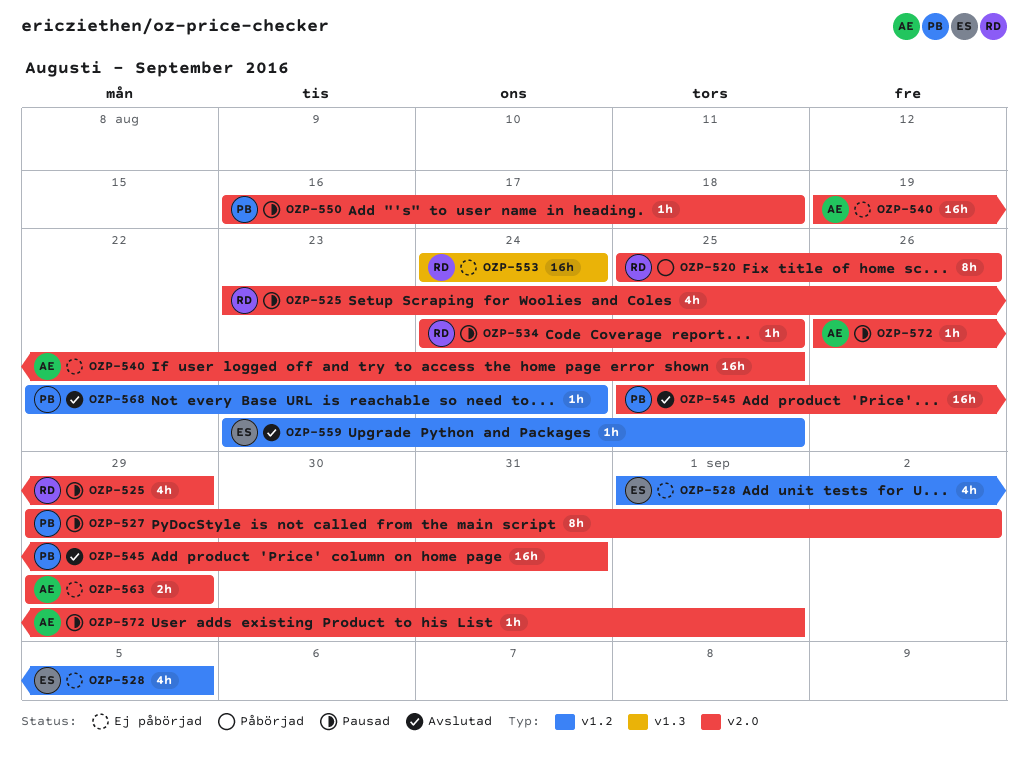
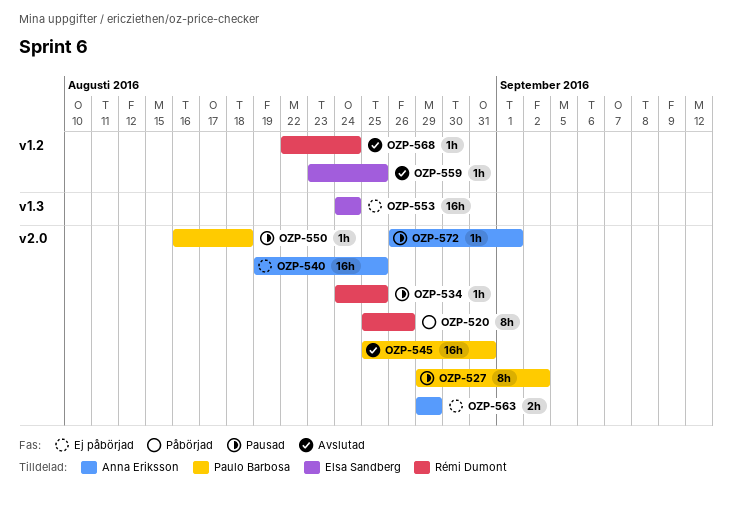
OZP-525: present -> none
OZP-528: present -> none
OZP-553, owner: Rémi Dumont -> Elsa Sandberg
OZP-568, owner: Paulo Barbosa -> Rémi Dumont

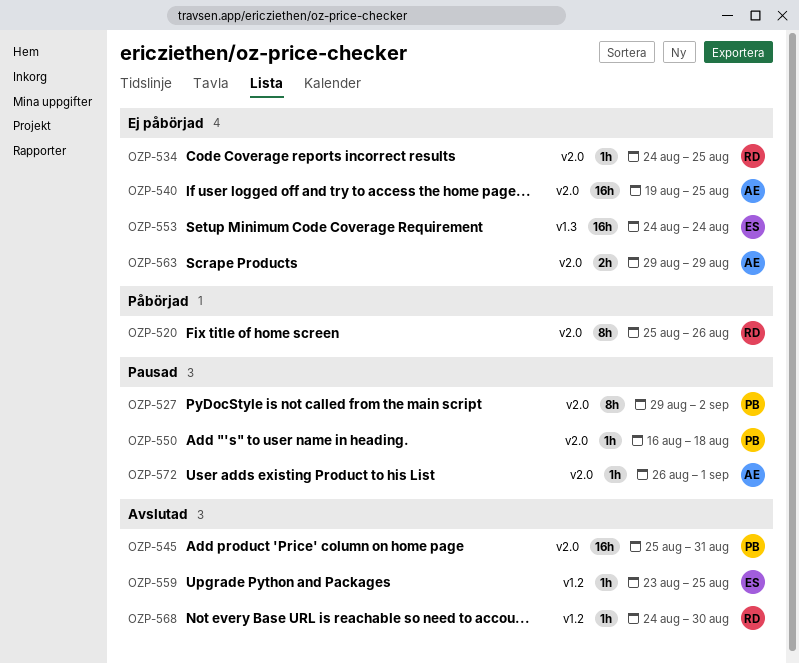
OZP-534, status: Pausad -> Ej påbörjad
OZP-568, start: Aug 22 -> Aug 24
OZP-568, due: Aug 24 -> Aug 30

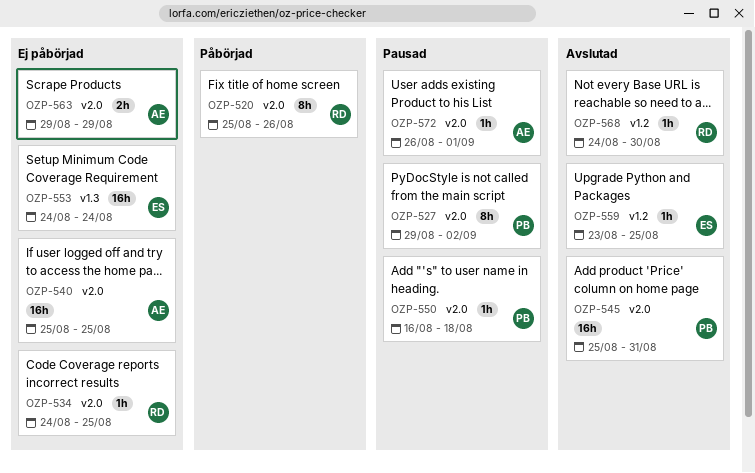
OZP-540, start: Aug 19 -> Aug 25

